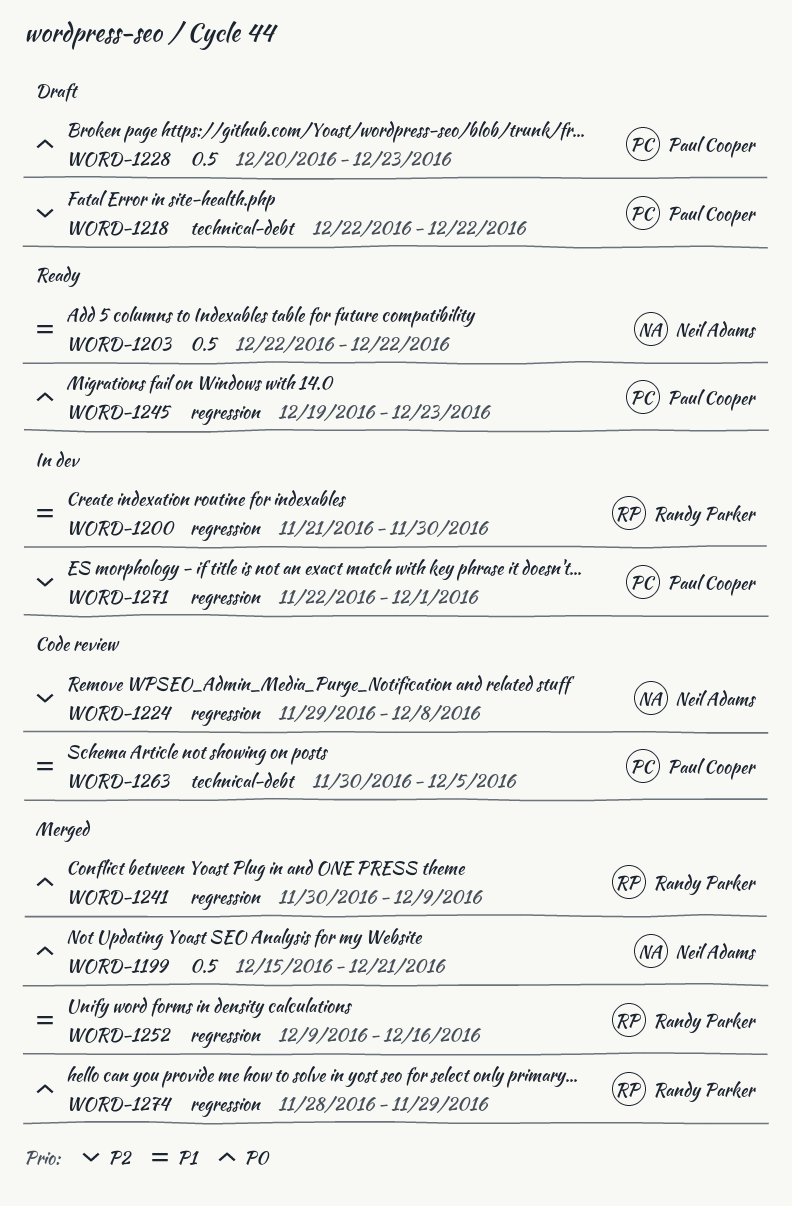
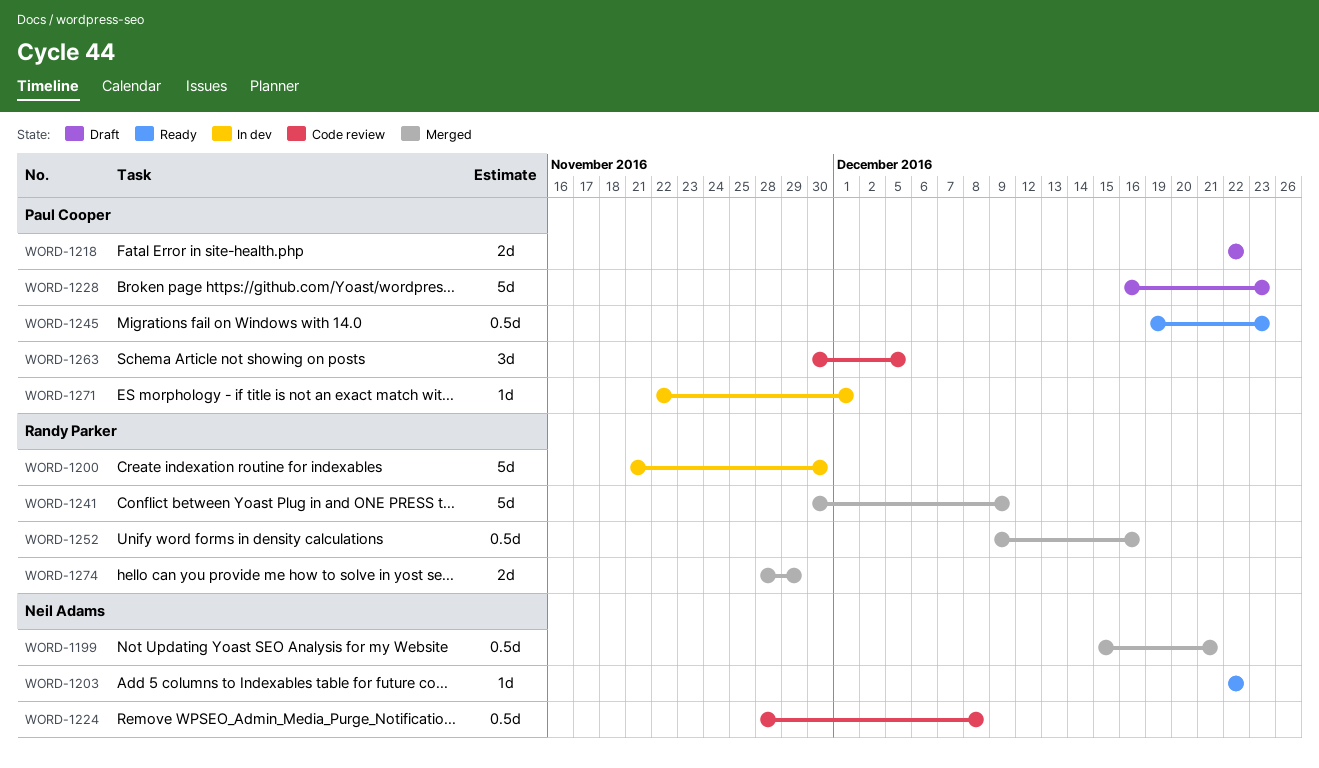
WORD-1224, start: Nov 29 -> Nov 28
WORD-1228, start: Dec 20 -> Dec 16

